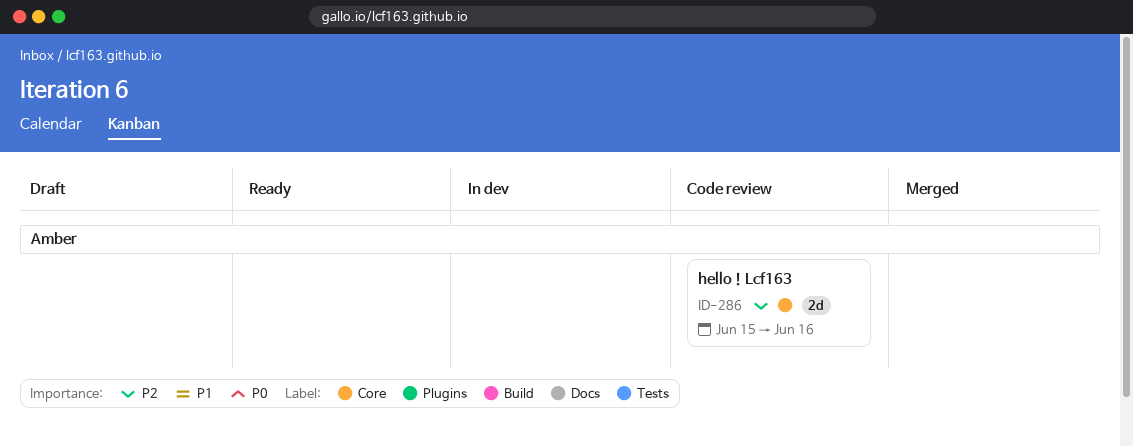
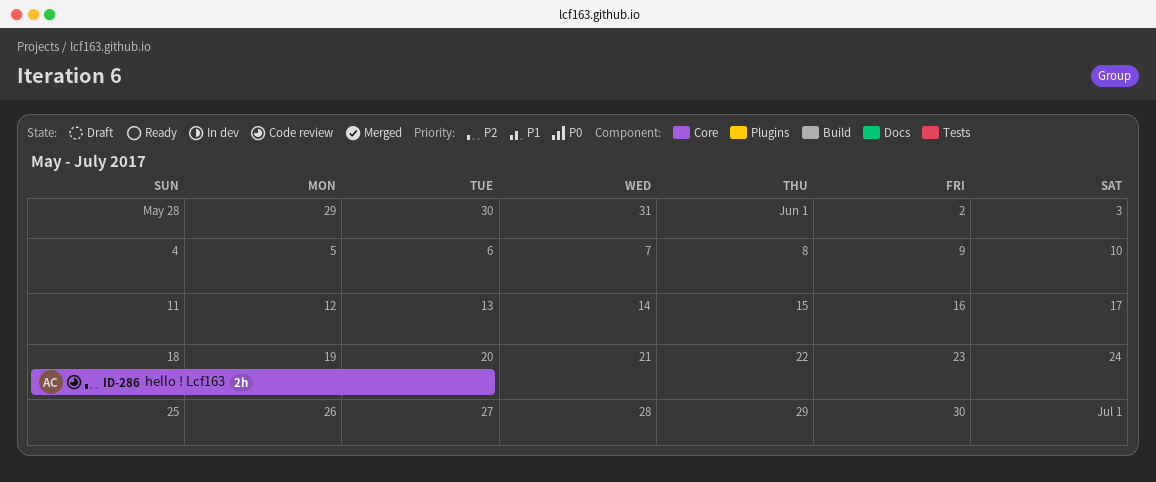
ID-286, estimate: 2d -> 2h
ID-286, start: Jun 15 -> Jun 18
ID-286, due: Jun 16 -> Jun 20

